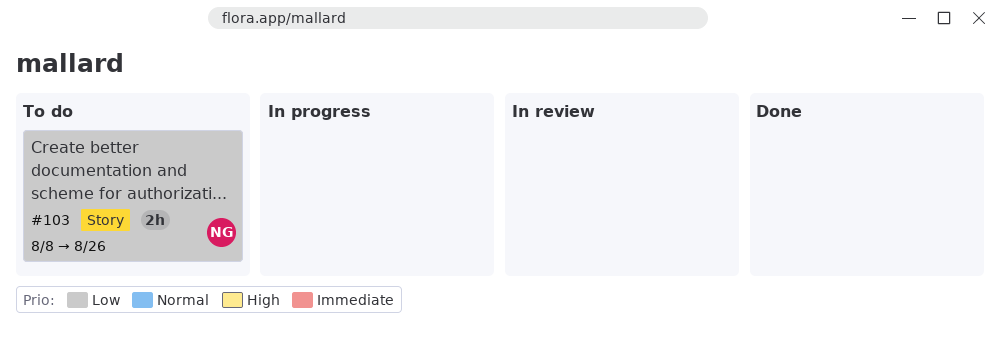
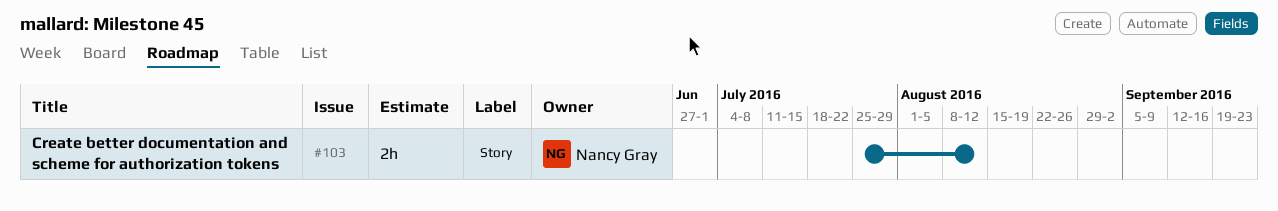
#103, start: Aug 8 -> Jul 25
#103, due: Aug 26 -> Aug 12

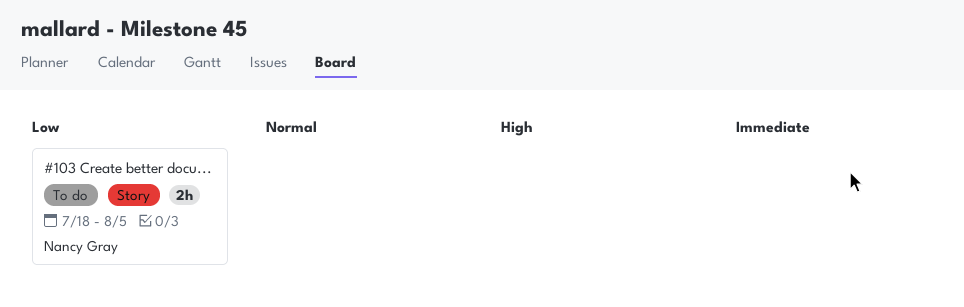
#103, start: Jul 25 -> Jul 18
#103, due: Aug 12 -> Aug 5

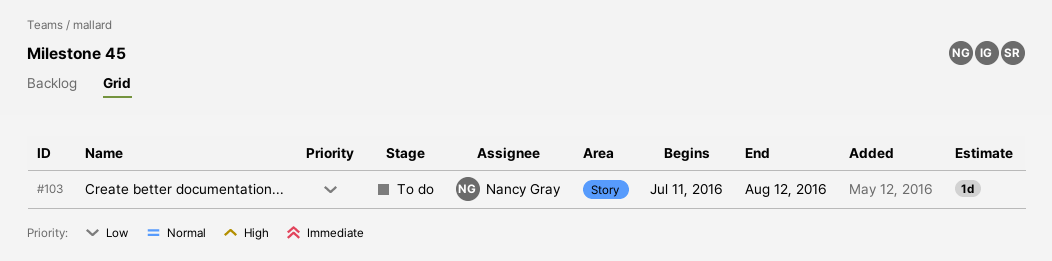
#103, estimate: 2h -> 1d
#103, start: Jul 18 -> Jul 11
#103, due: Aug 5 -> Aug 12

